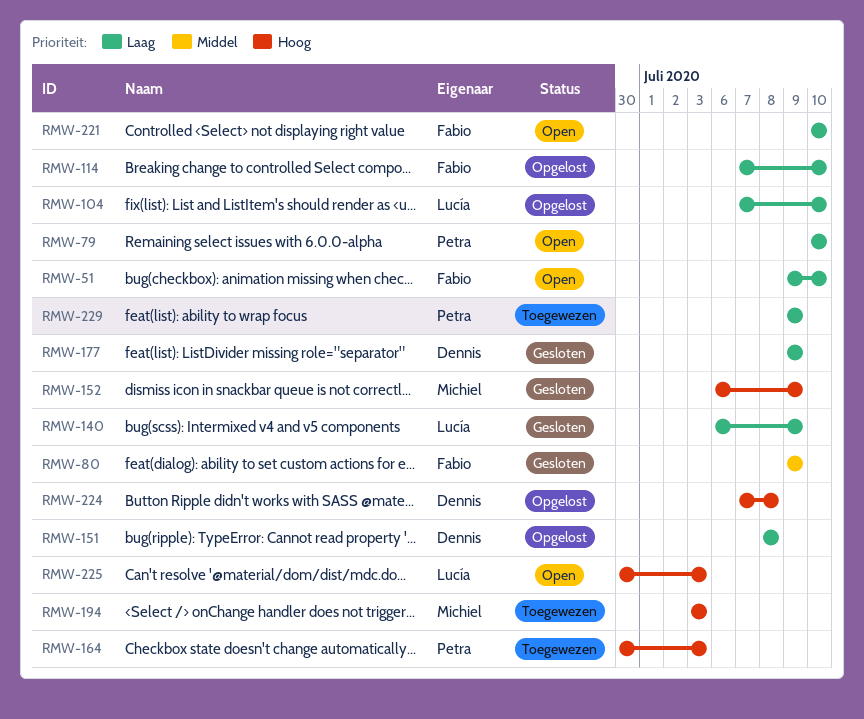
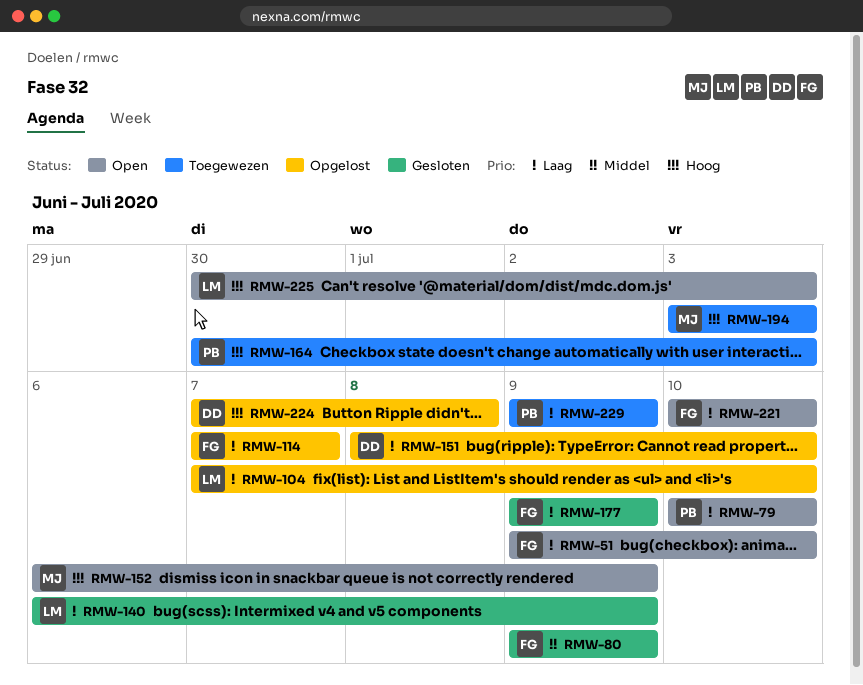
RMW-114, due: Jul 10 -> Jul 7
RMW-151, due: Jul 8 -> Jul 10
RMW-152, status: Gesloten -> Open
RMW-177, owner: Dennis -> Fabio

